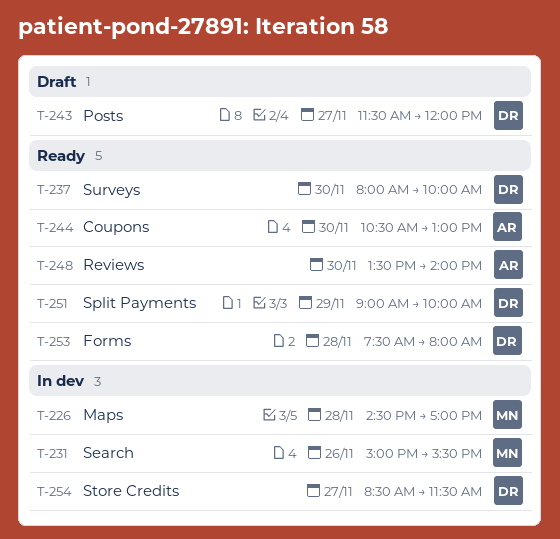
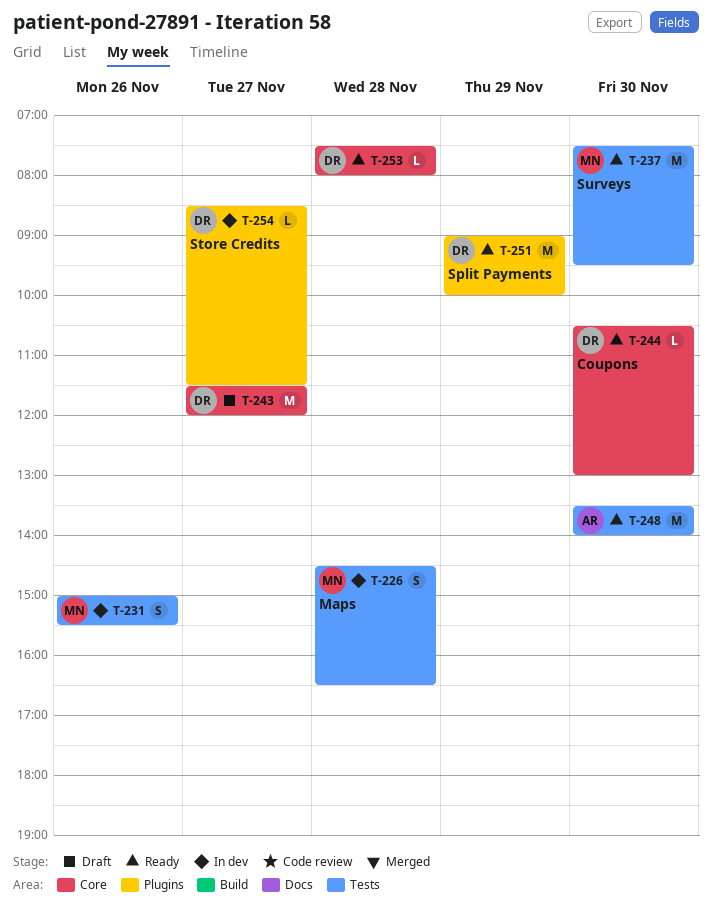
T-226, ends: 17:00 -> 16:30
T-237, owner: DR -> MN
T-237, begins: 08:00 -> 07:30
T-237, ends: 10:00 -> 09:30
T-244, owner: AR -> DR

